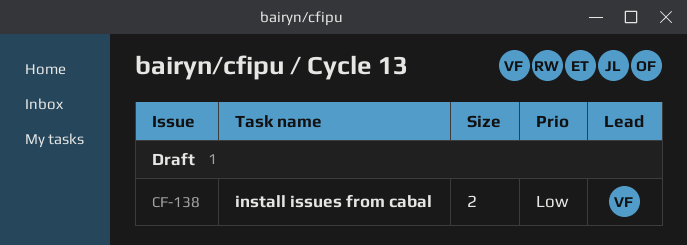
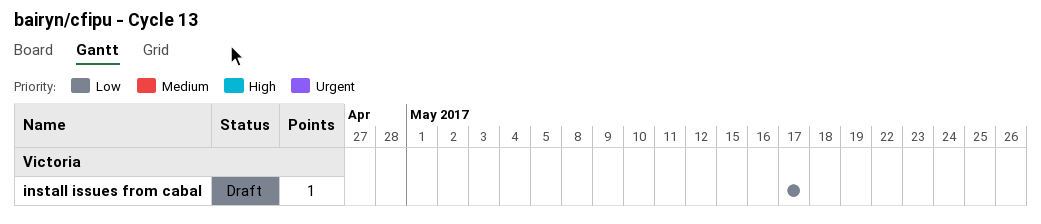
install issues from cabal, estimate: 2 -> 1

